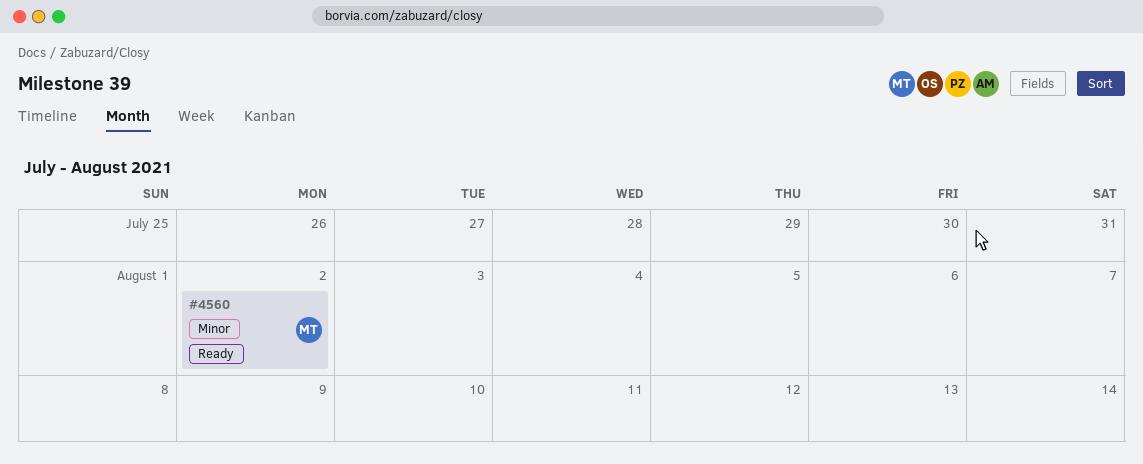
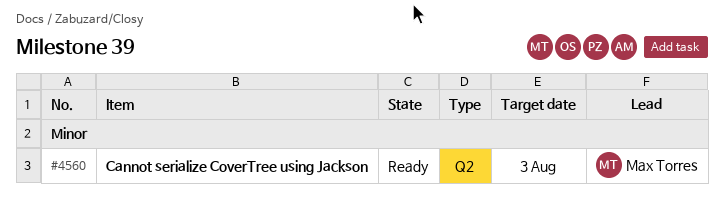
#4560, due: Aug 2 -> Aug 3

